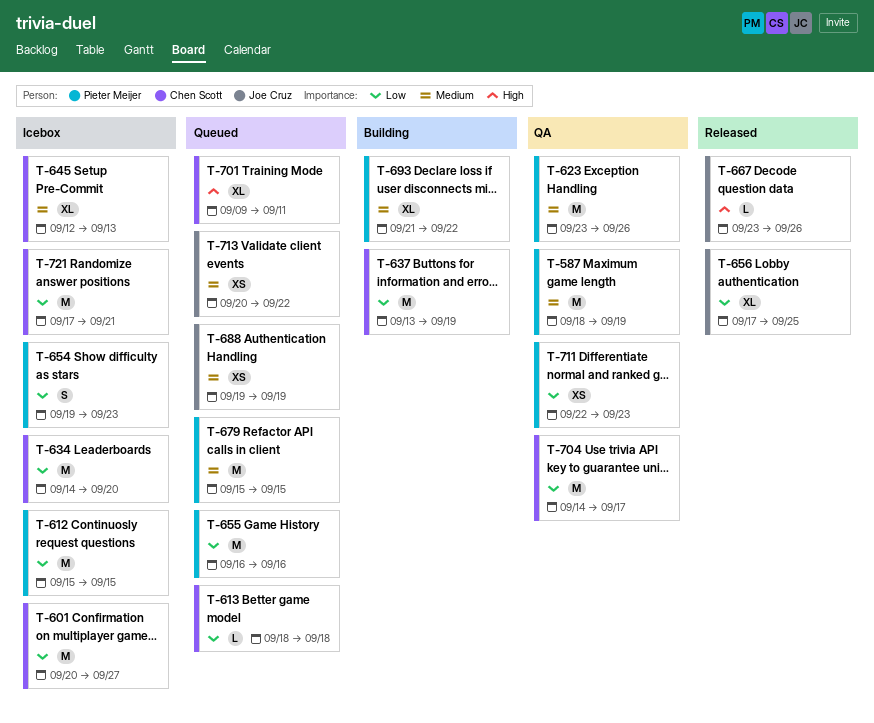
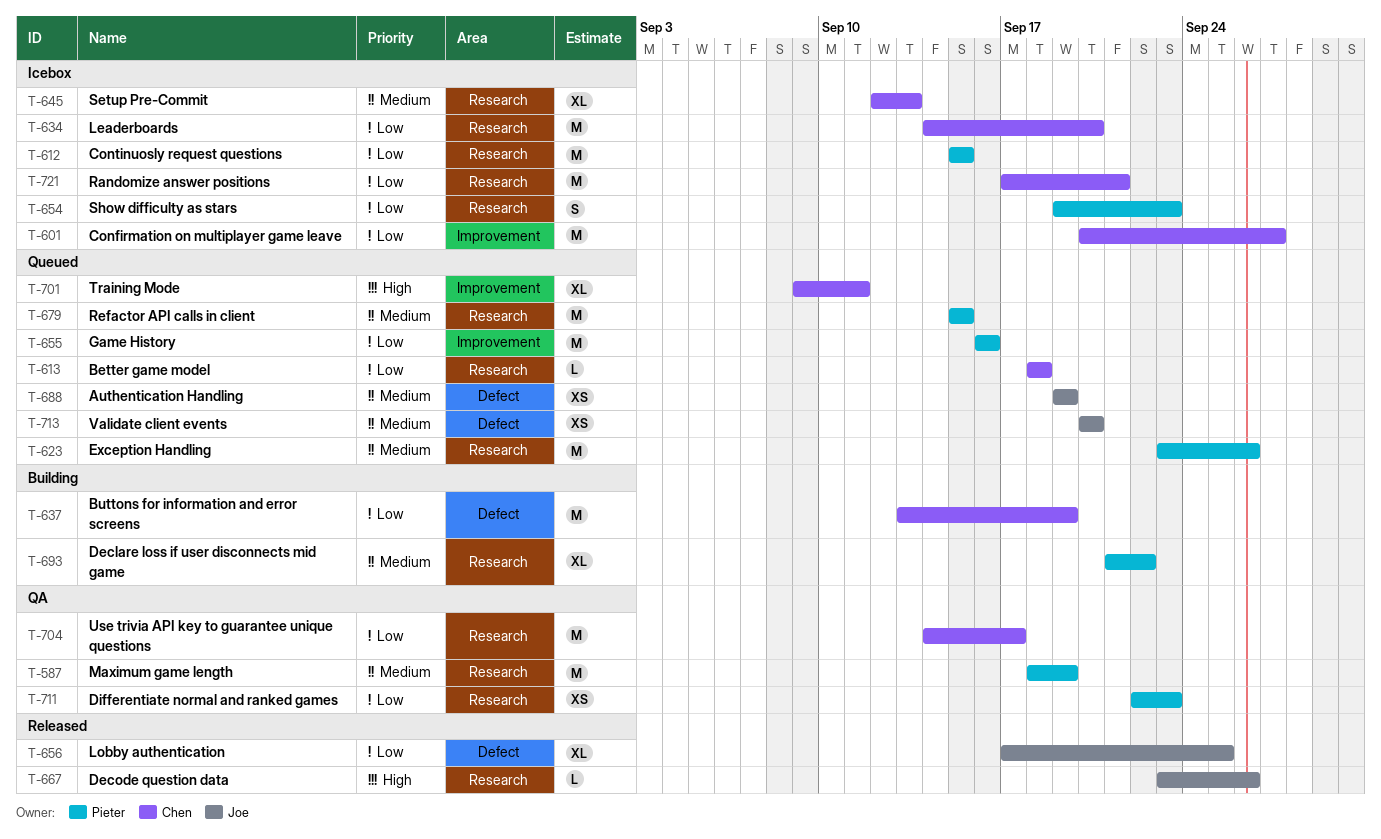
T-623, status: QA -> Queued
T-713, due: Sep 22 -> Sep 20

